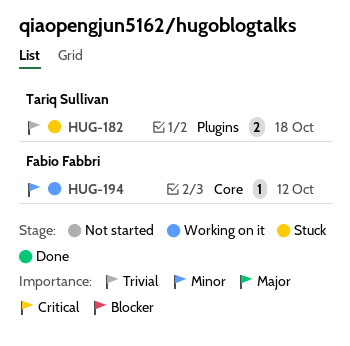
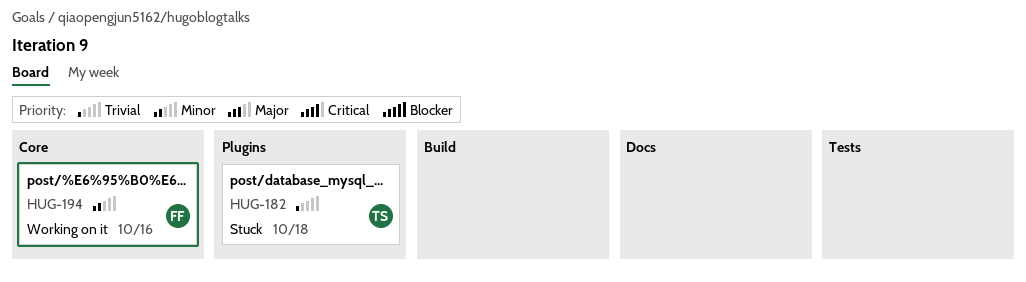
HUG-194, due: Oct 12 -> Oct 16

